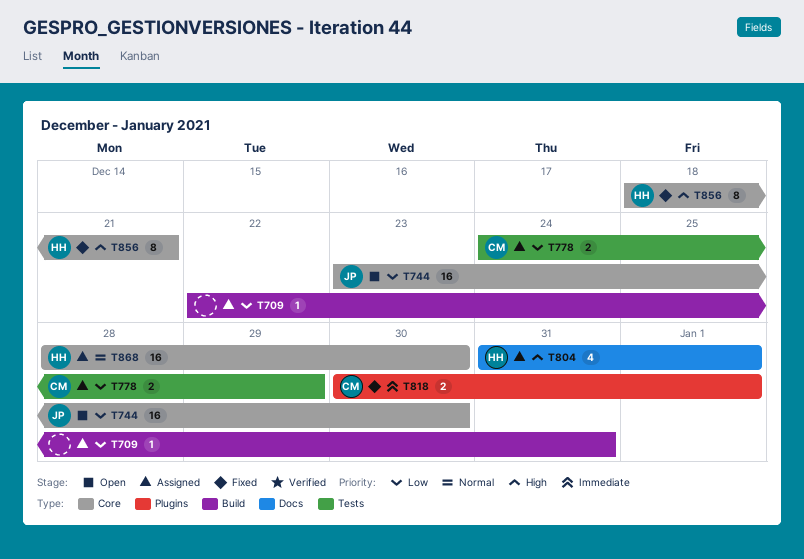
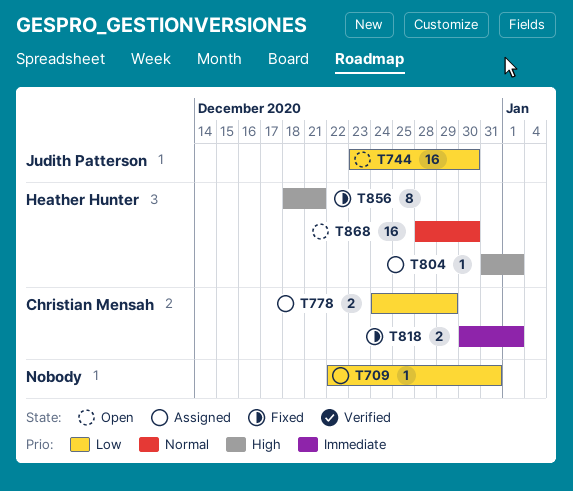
T804, estimate: 4 -> 1
T868, status: Assigned -> Open

